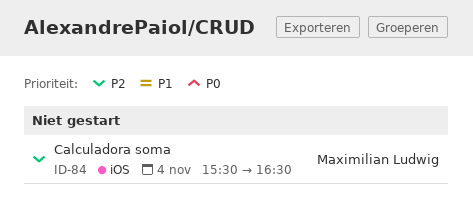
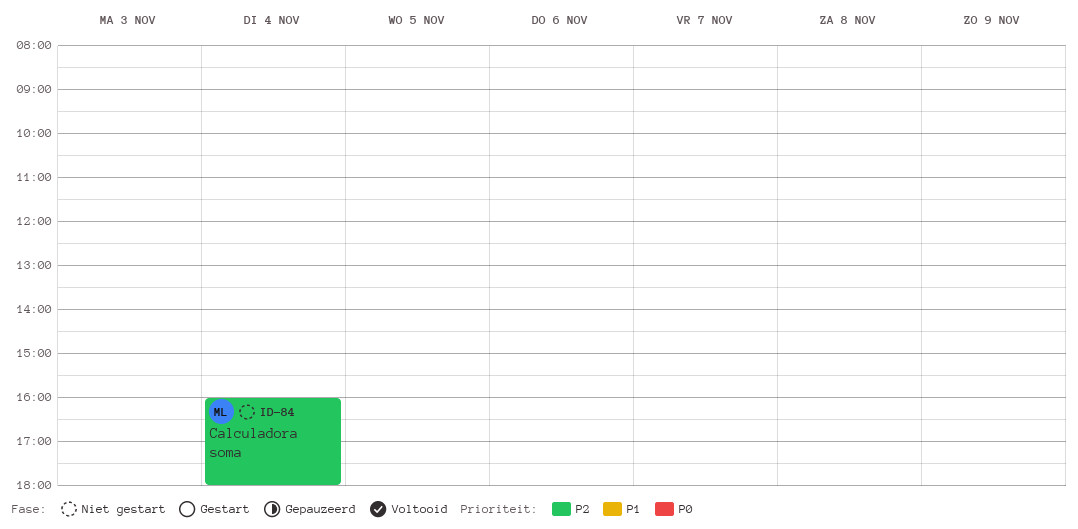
ID-84, begins: 15:30 -> 16:00
ID-84, ends: 16:30 -> 18:00

